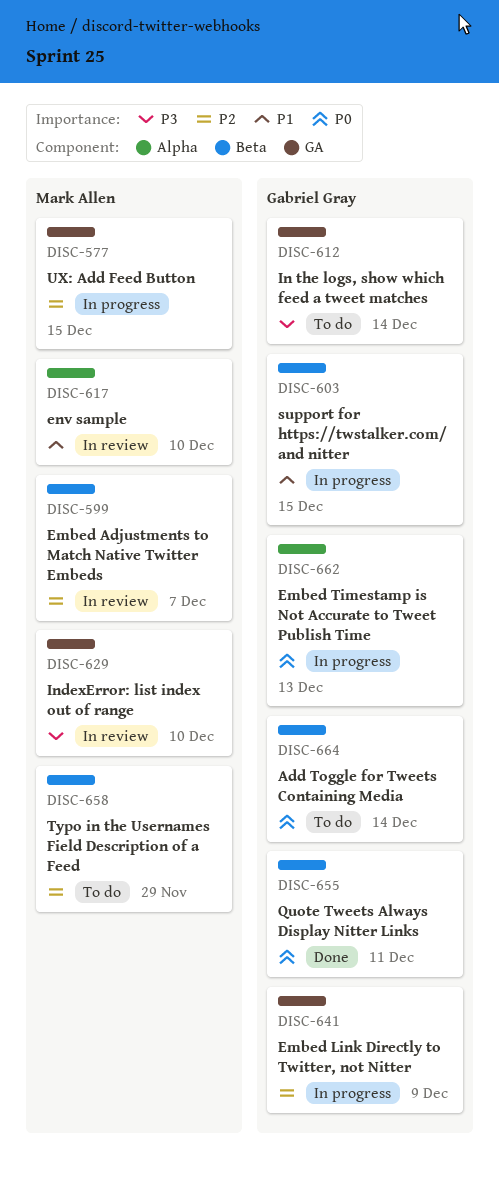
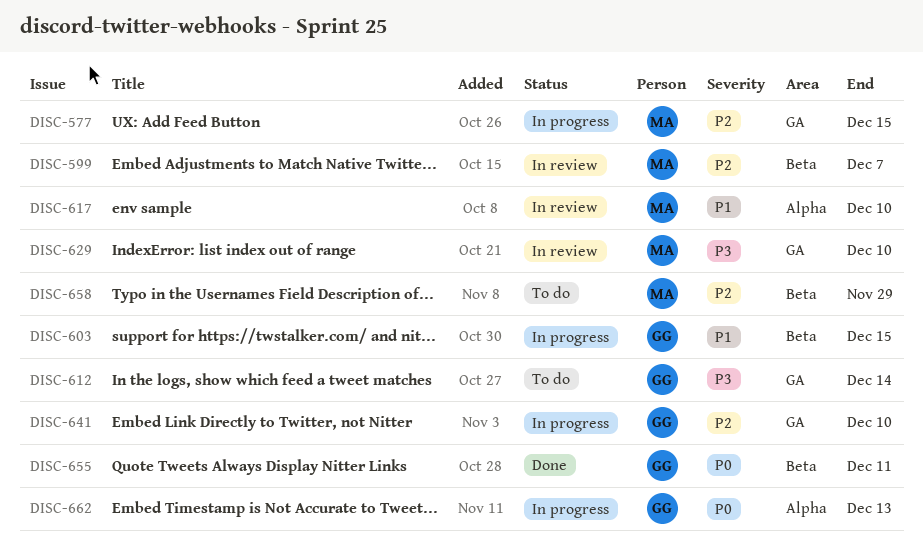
DISC-641, due: Dec 9 -> Dec 10
DISC-664: present -> none

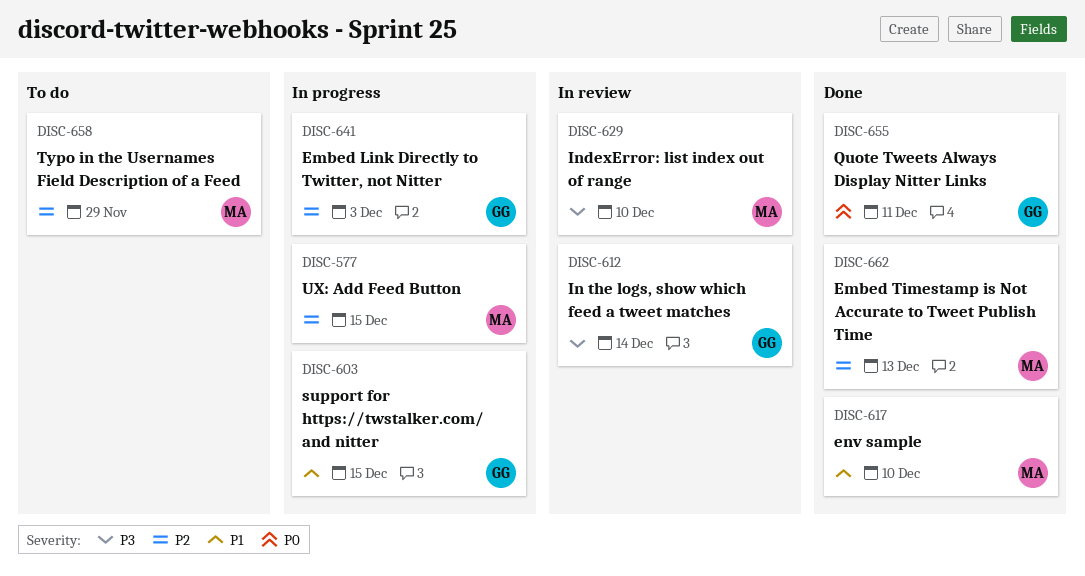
DISC-599: present -> none
DISC-612, status: To do -> In review
DISC-617, status: In review -> Done
DISC-641, due: Dec 10 -> Dec 3
DISC-662, status: In progress -> Done
DISC-662, owner: GG -> MA
DISC-662, priority: P0 -> P2

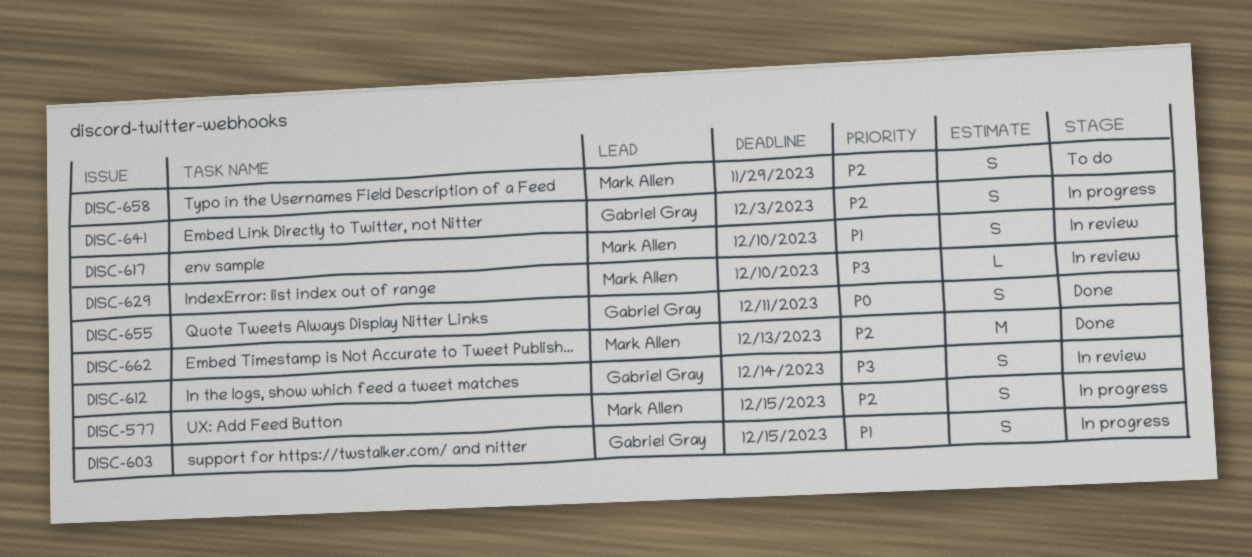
DISC-617, status: Done -> In review

